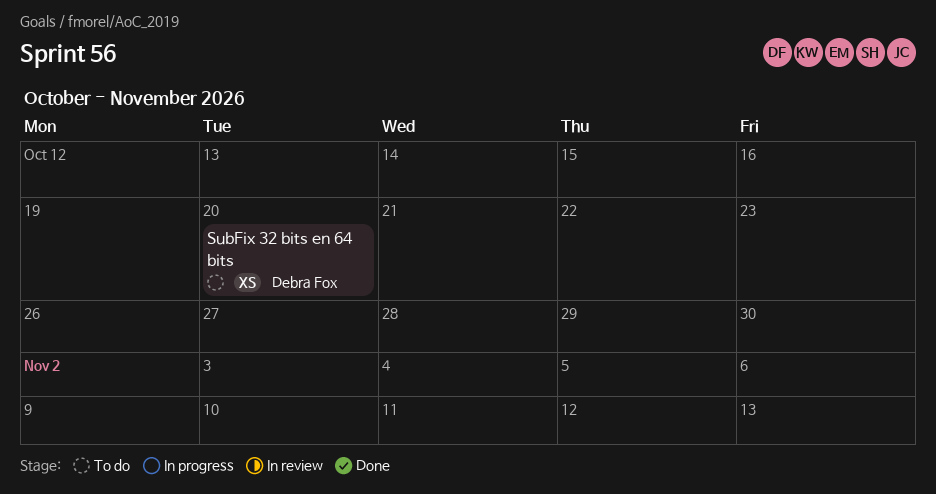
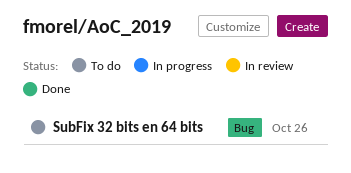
SubFix 32 bits en 64 bits, due: Oct 20 -> Oct 26

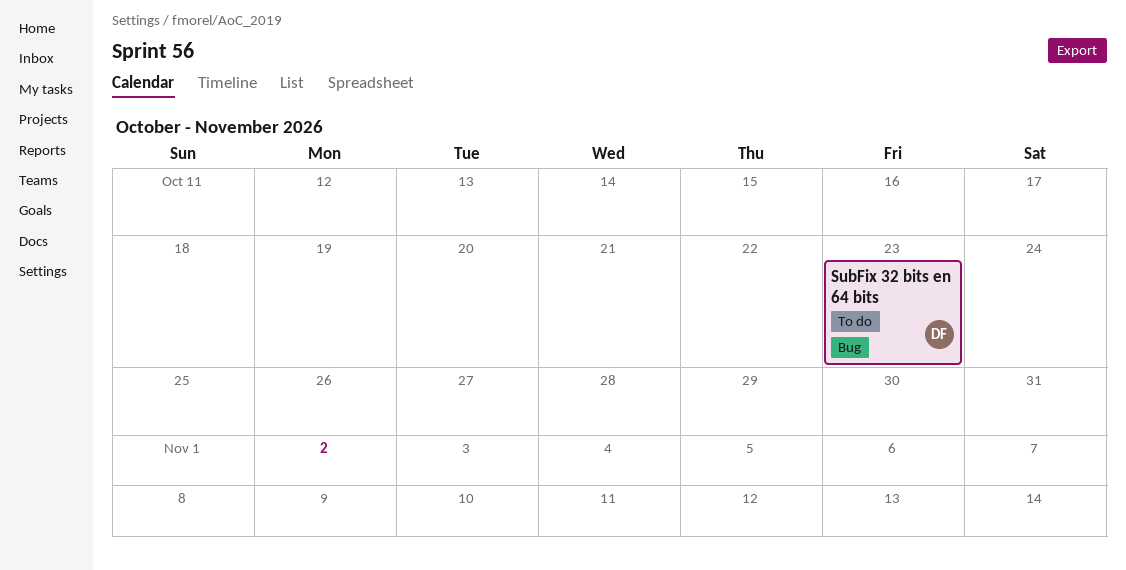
SubFix 32 bits en 64 bits, due: Oct 26 -> Oct 23

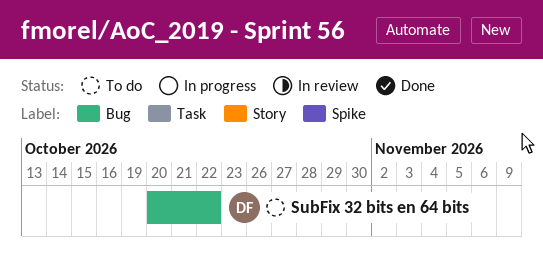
SubFix 32 bits en 64 bits, due: Oct 23 -> Oct 22

